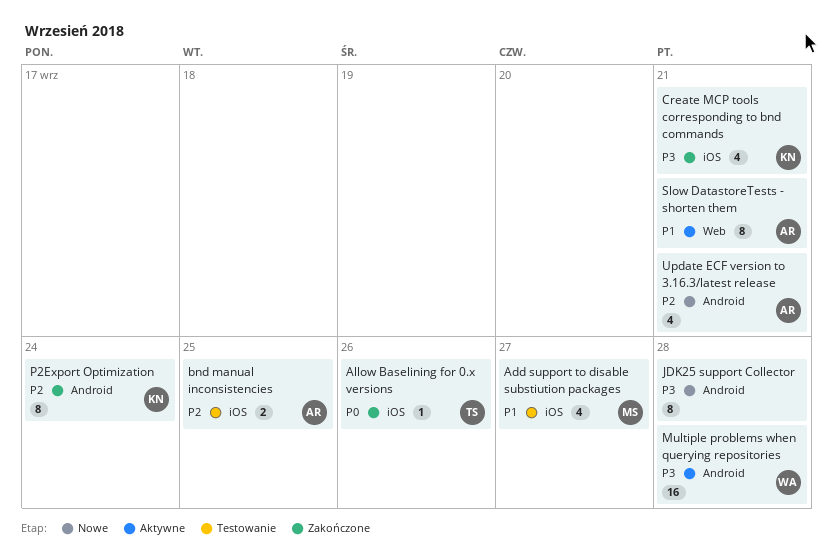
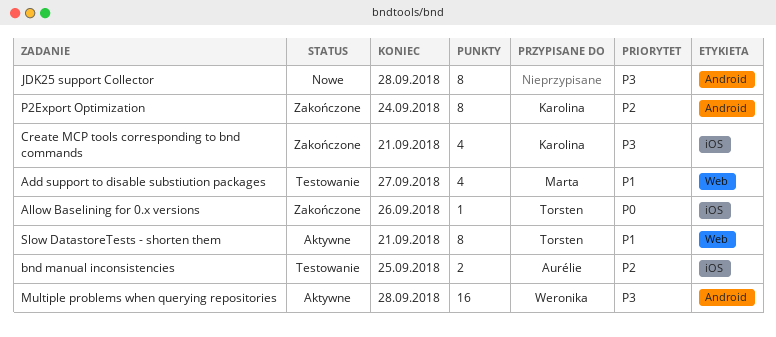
Add support to disable substiution packages, label: iOS -> Web
Slow DatastoreTests - shorten them, owner: Aurélie -> Torsten
Update ECF version to 3.16.3/latest release: present -> none

